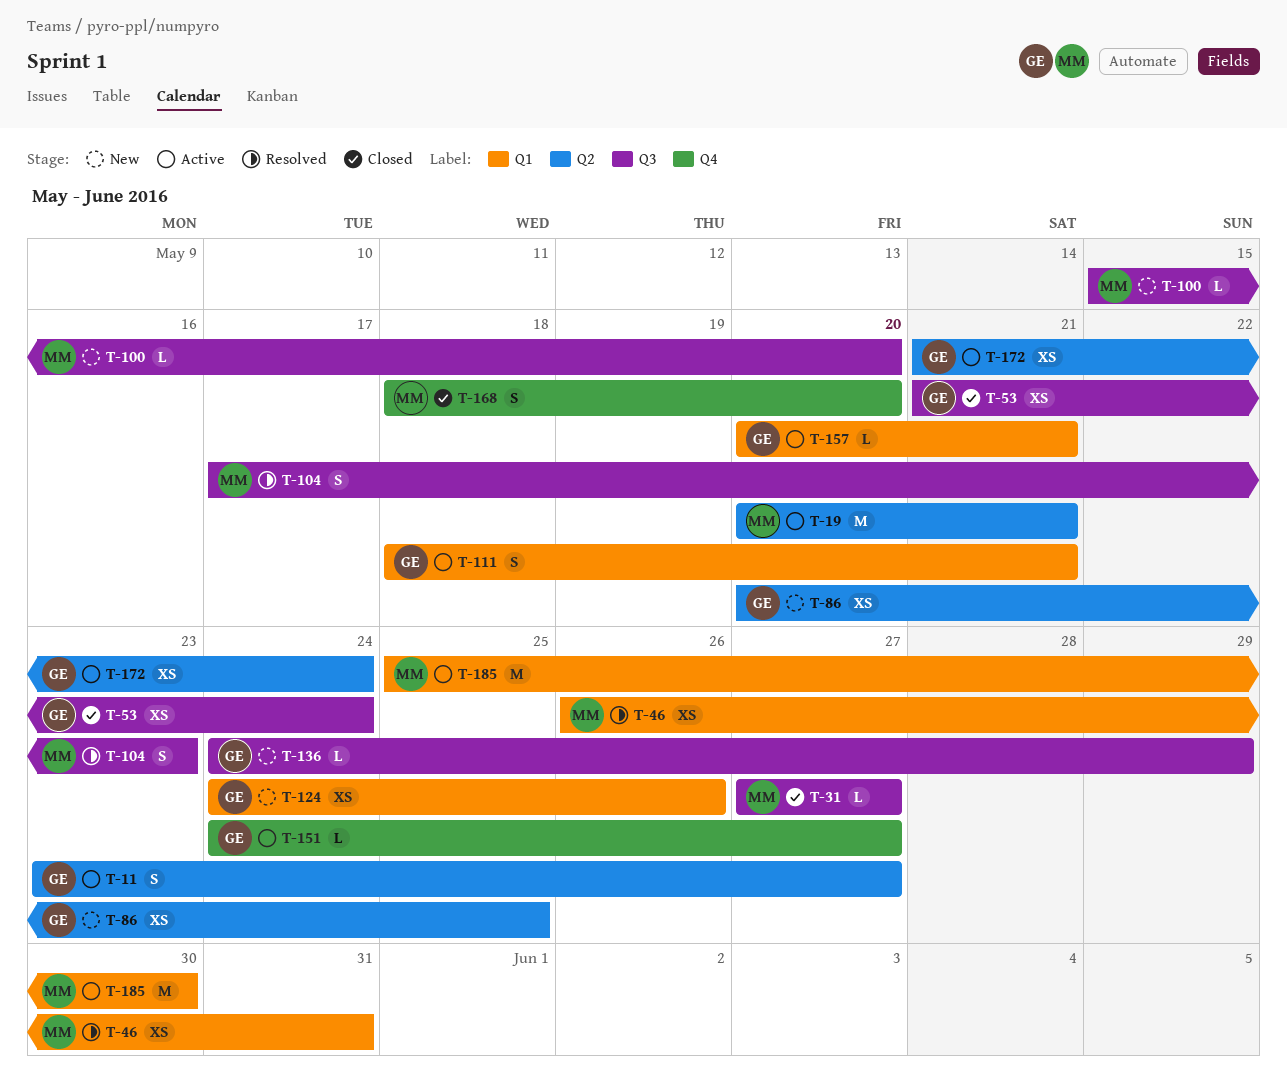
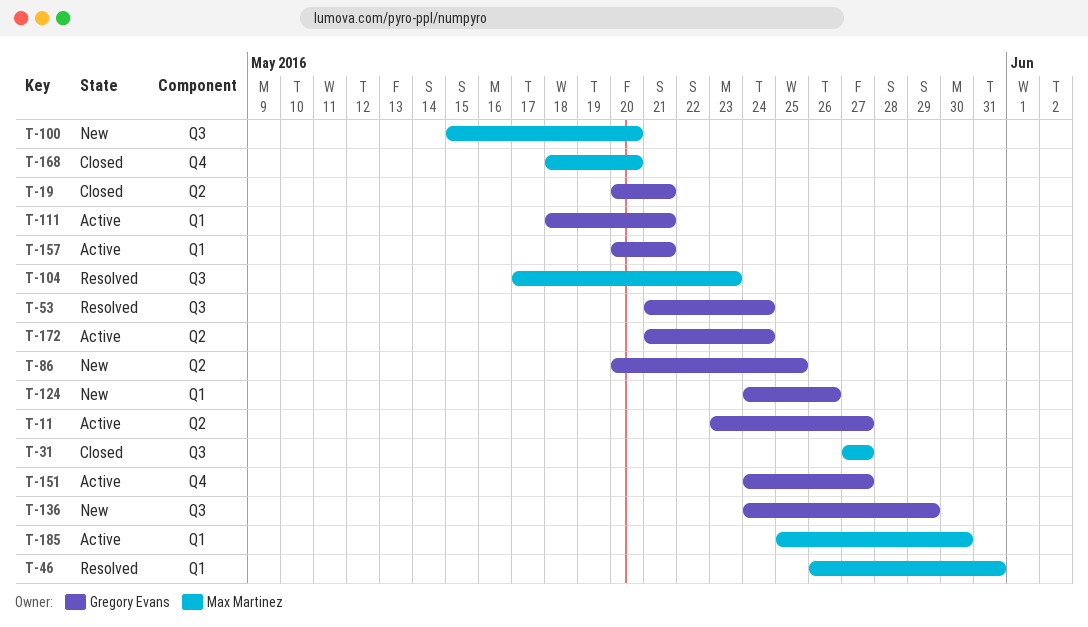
T-19, status: Active -> Closed
T-19, owner: Max Martinez -> Gregory Evans
T-53, status: Closed -> Resolved

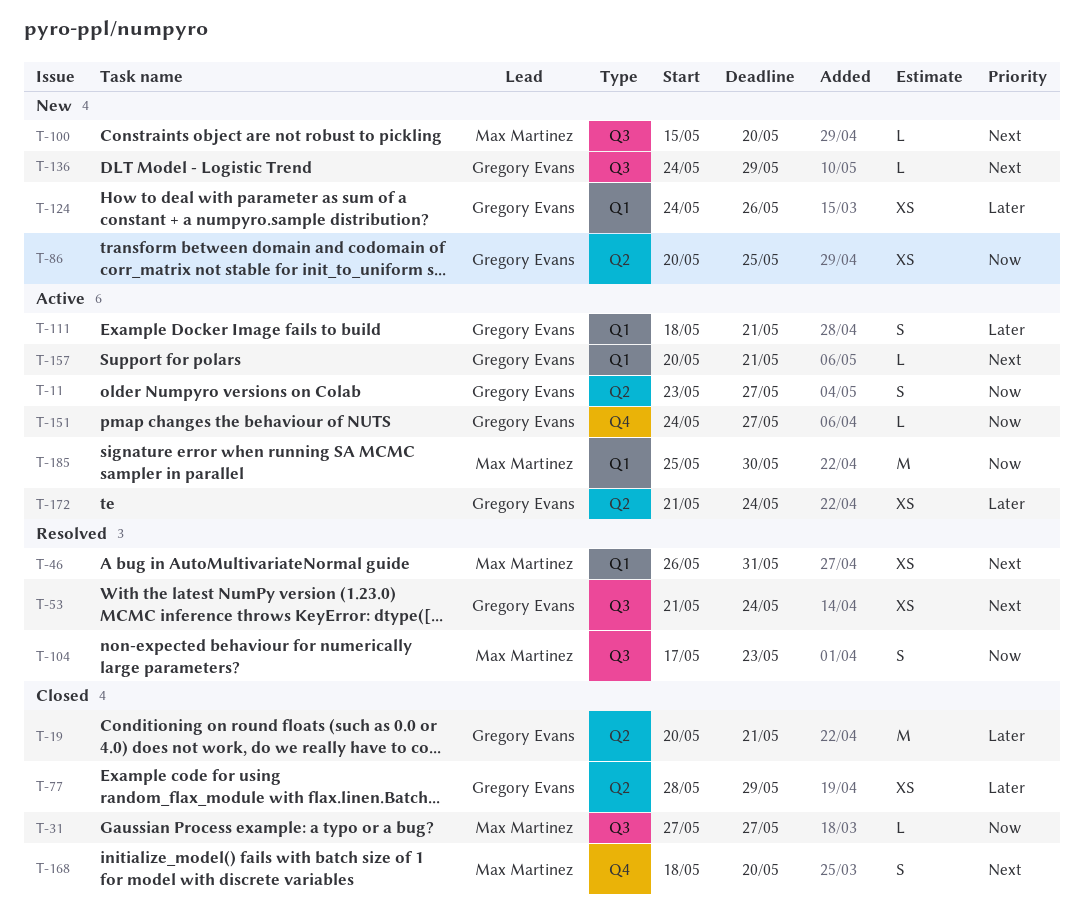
T-77: none -> present

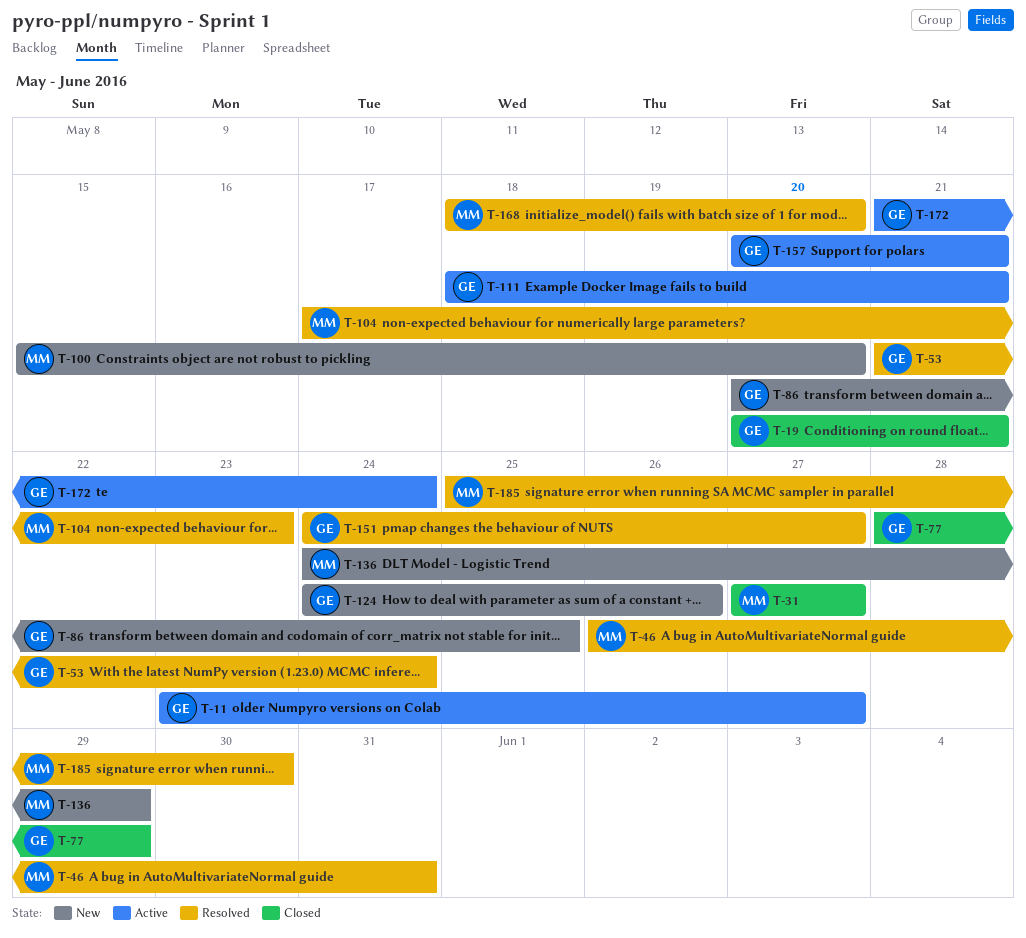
T-136, owner: Gregory Evans -> Max Martinez
T-151, status: Active -> Resolved
T-168, status: Closed -> Resolved
T-185, status: Active -> Resolved

